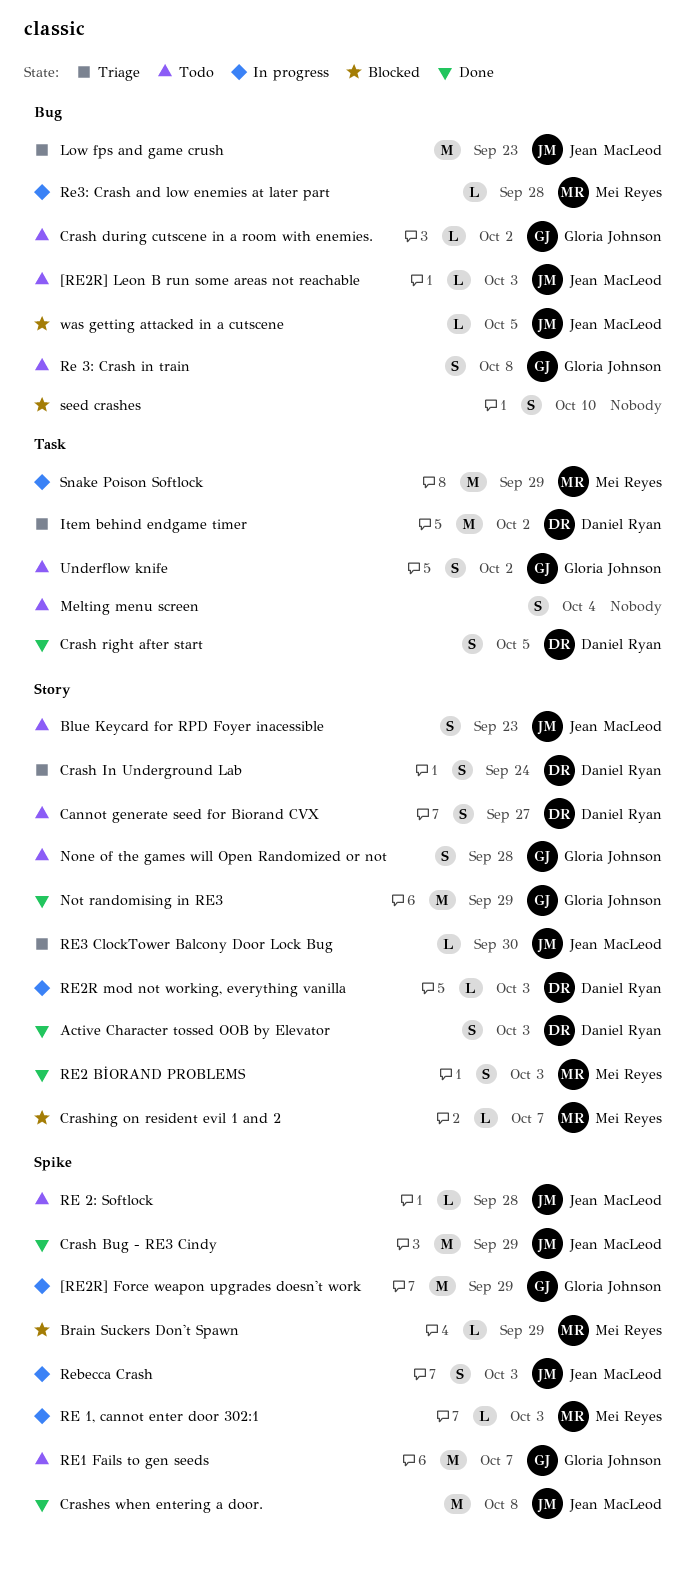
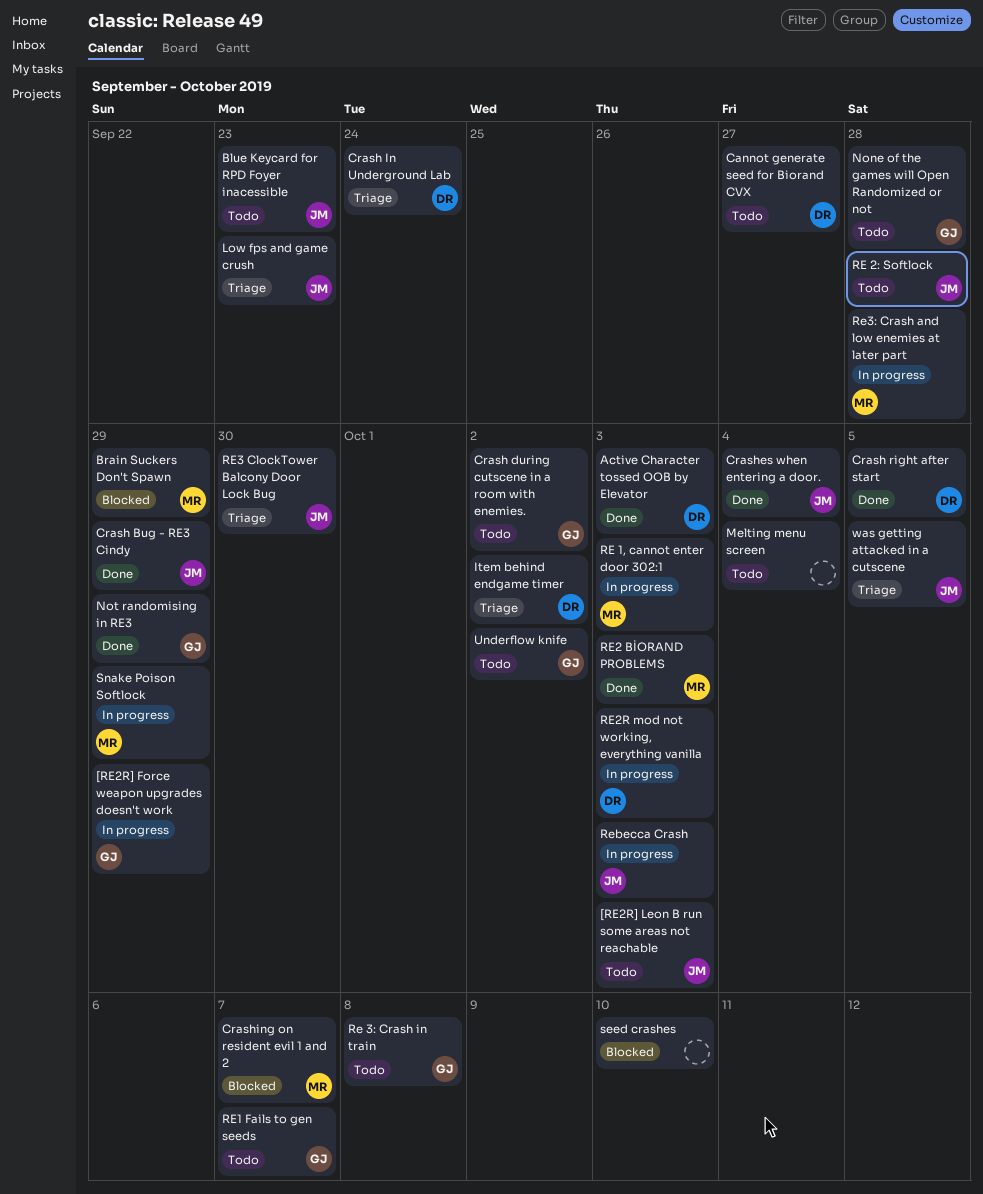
Crashes when entering a door., due: Oct 8 -> Oct 4
was getting attacked in a cutscene, status: Blocked -> Triage

